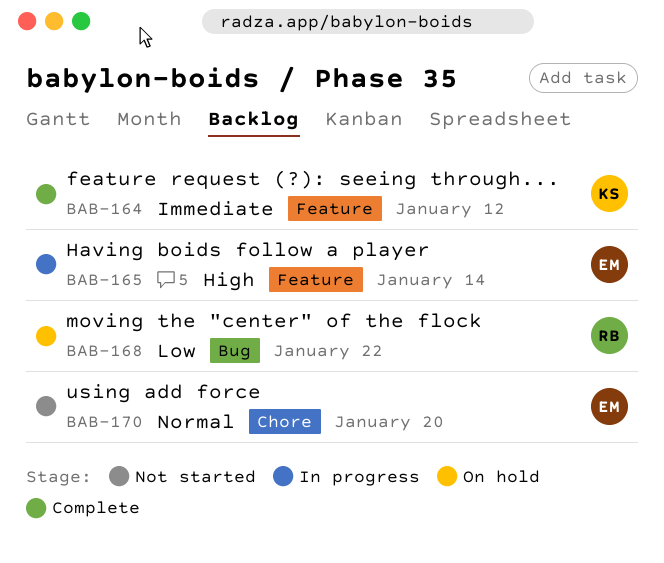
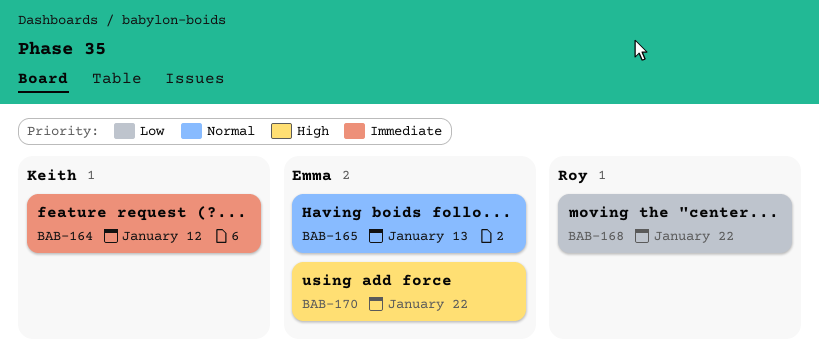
BAB-165, priority: High -> Normal
BAB-165, due: Jan 14 -> Jan 13
BAB-170, priority: Normal -> High
BAB-170, due: Jan 20 -> Jan 22

